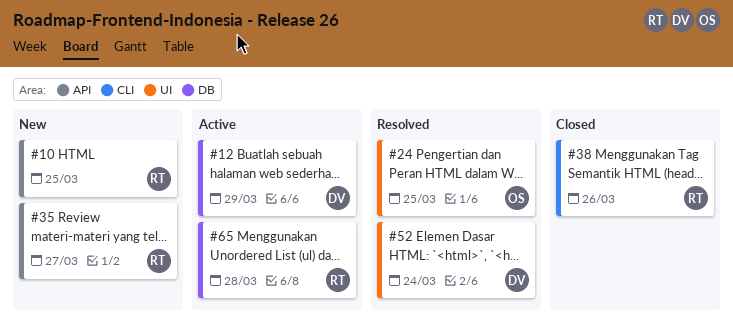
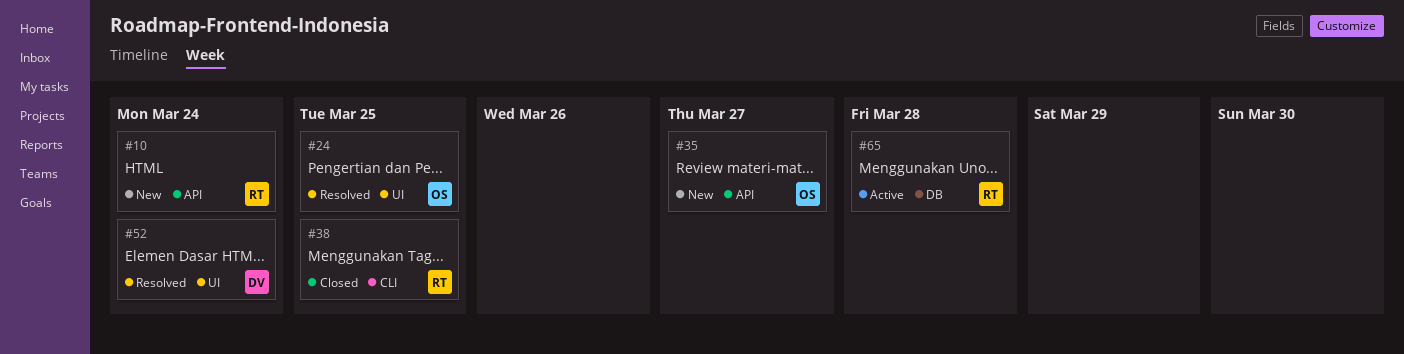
#10, due: Mar 25 -> Mar 24
#12: present -> none
#35, owner: RT -> OS
#38, due: Mar 26 -> Mar 25

